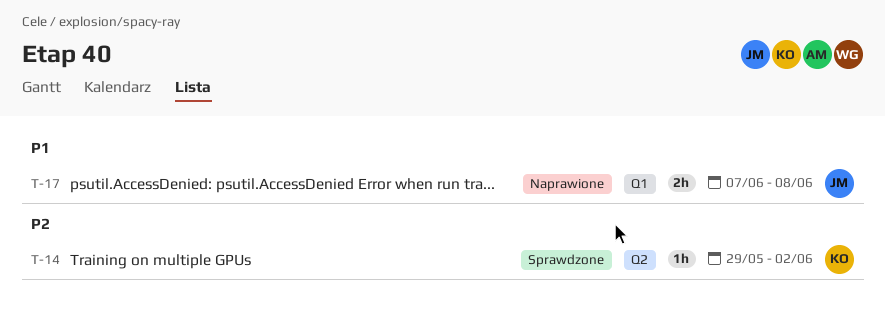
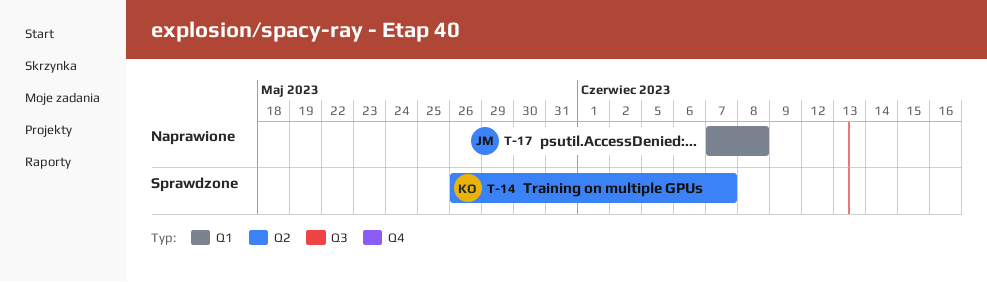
T-14, start: May 29 -> May 26
T-14, due: Jun 2 -> Jun 7

